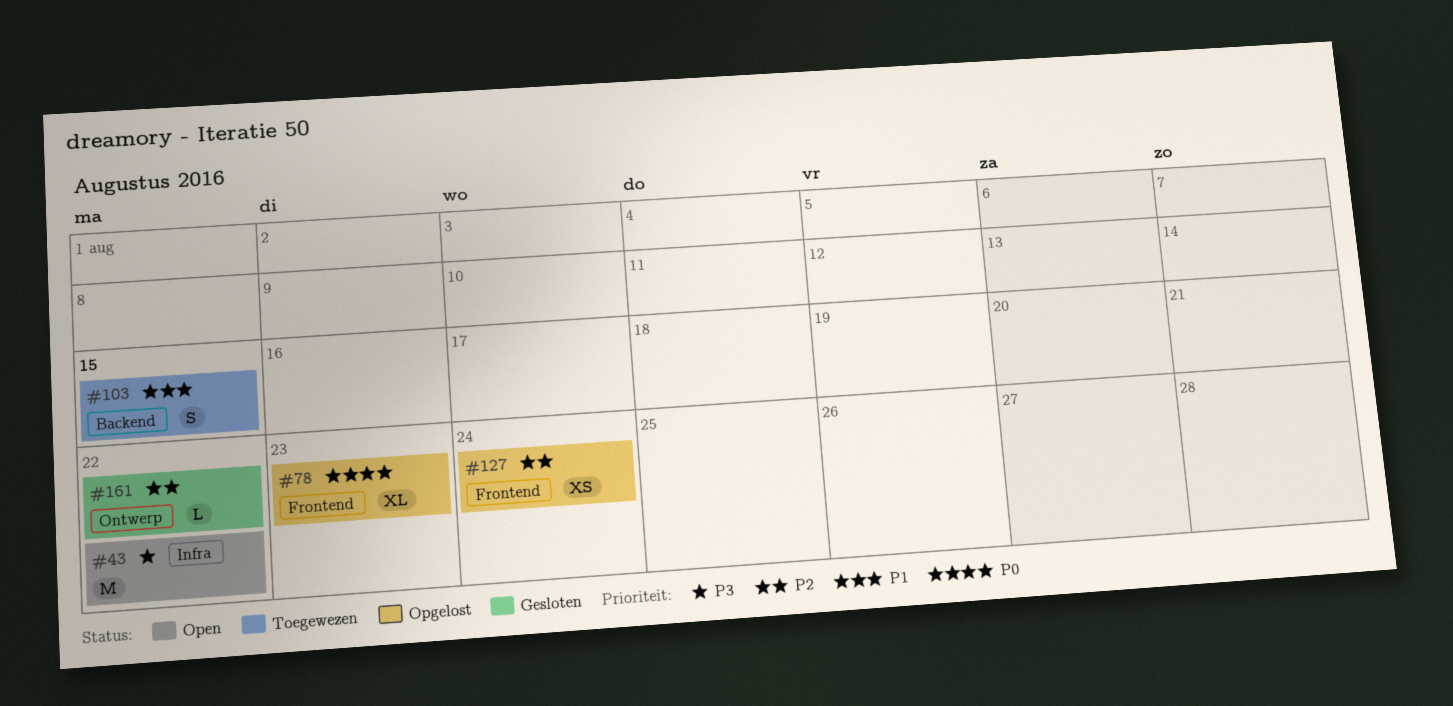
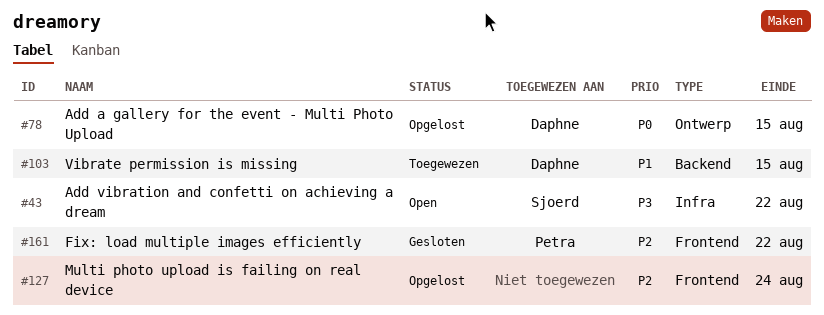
#78, label: Frontend -> Ontwerp
#78, due: Aug 23 -> Aug 15
#161, label: Ontwerp -> Frontend

